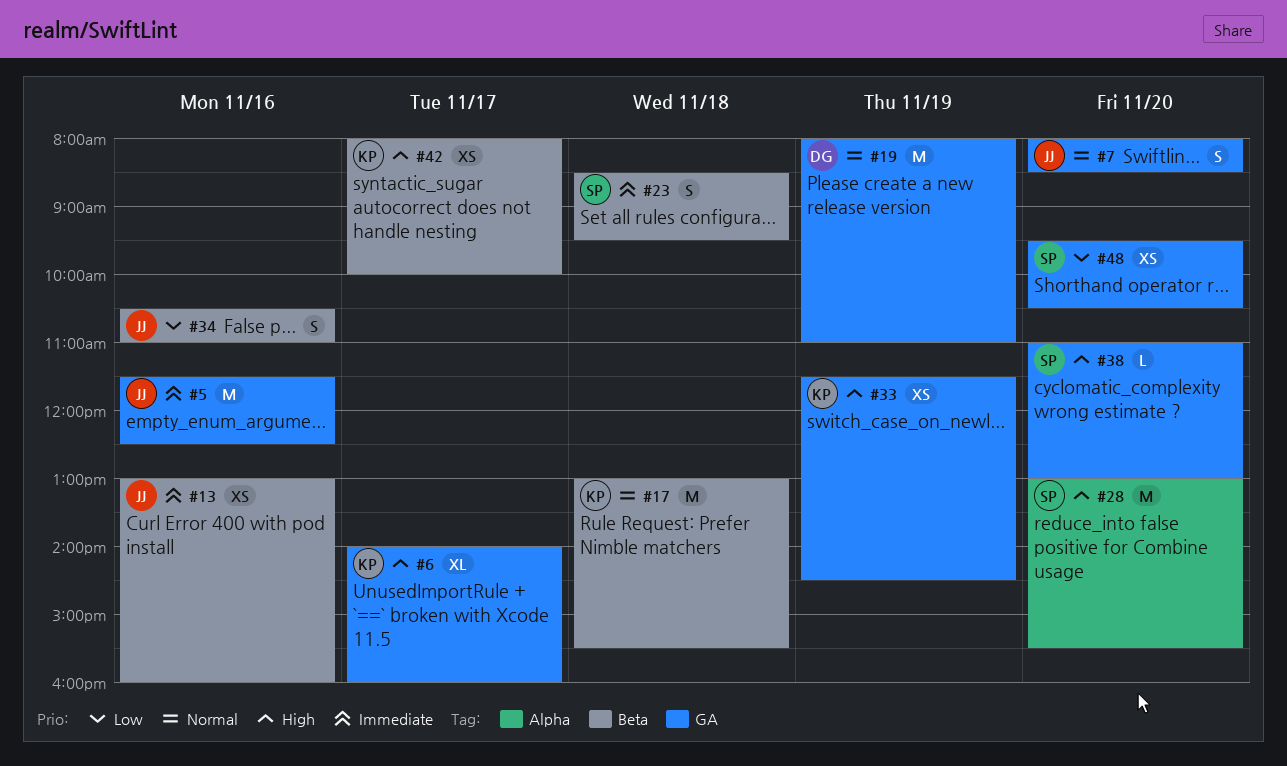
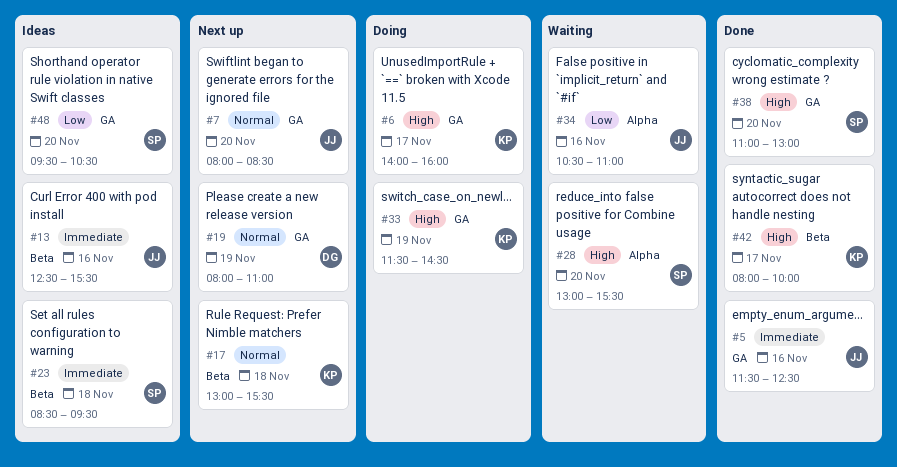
#13, begins: 13:00 -> 12:30
#13, ends: 16:00 -> 15:30
#34, label: Beta -> Alpha

